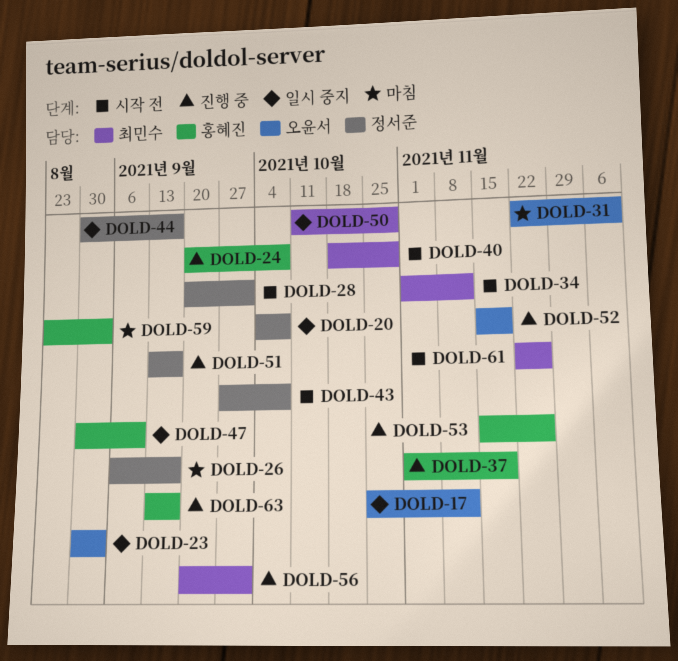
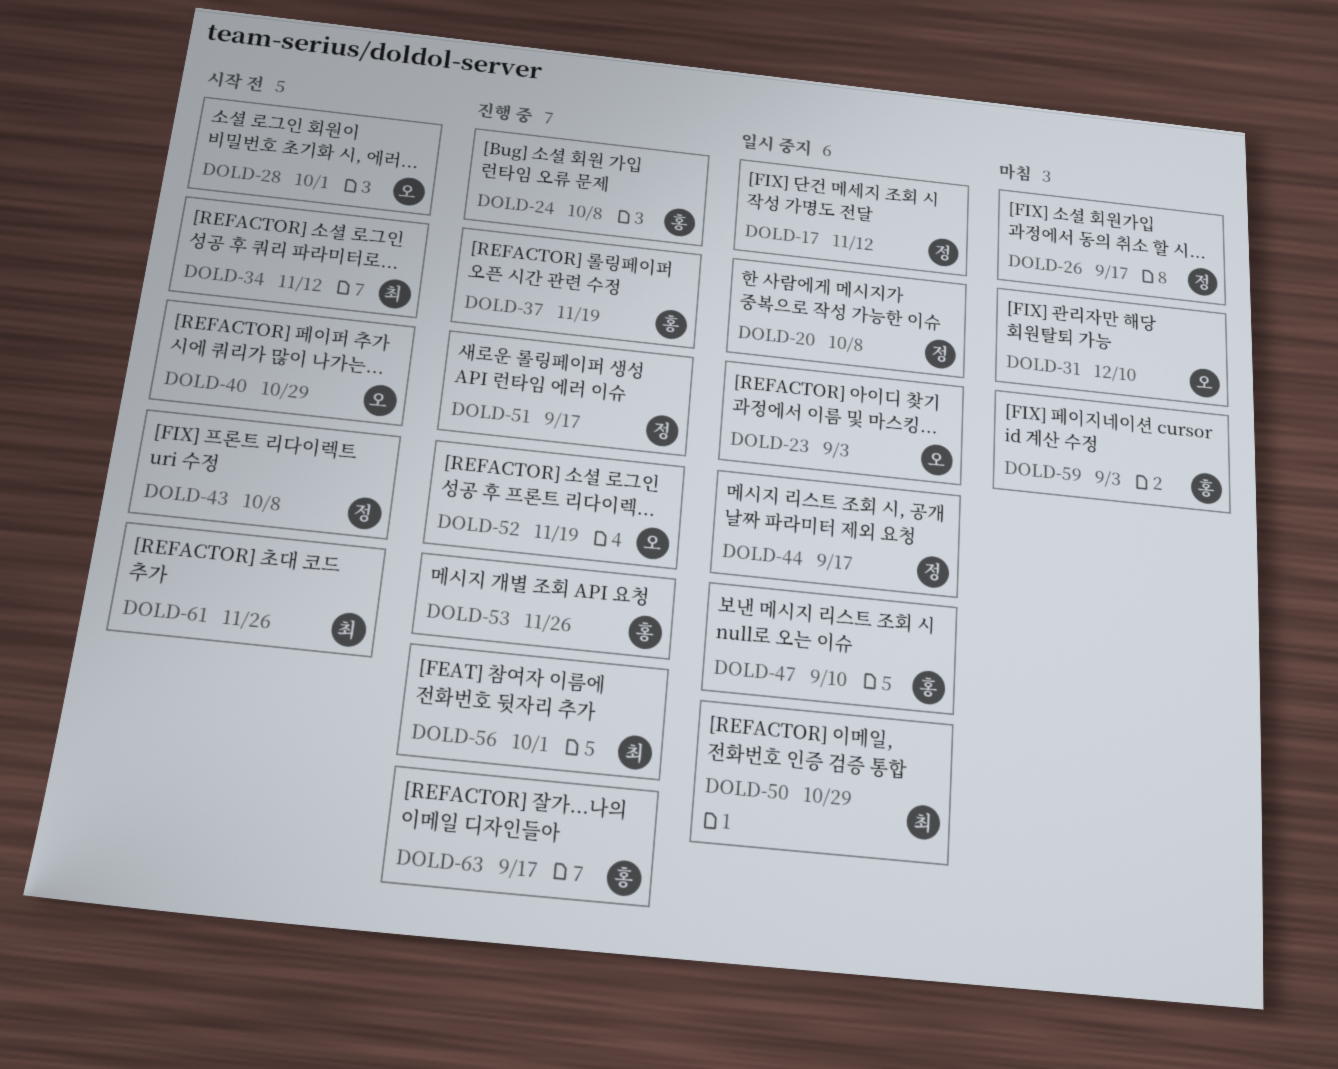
DOLD-17, owner: 오윤서 -> 정서준
DOLD-28, owner: 정서준 -> 오윤서
DOLD-40, owner: 최민수 -> 오윤서

